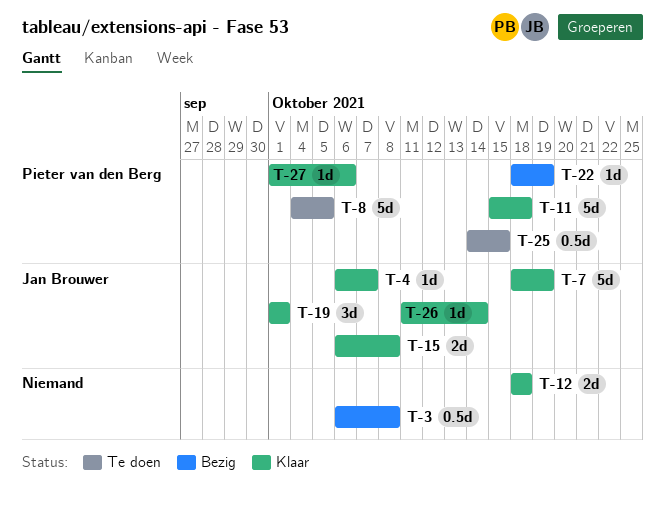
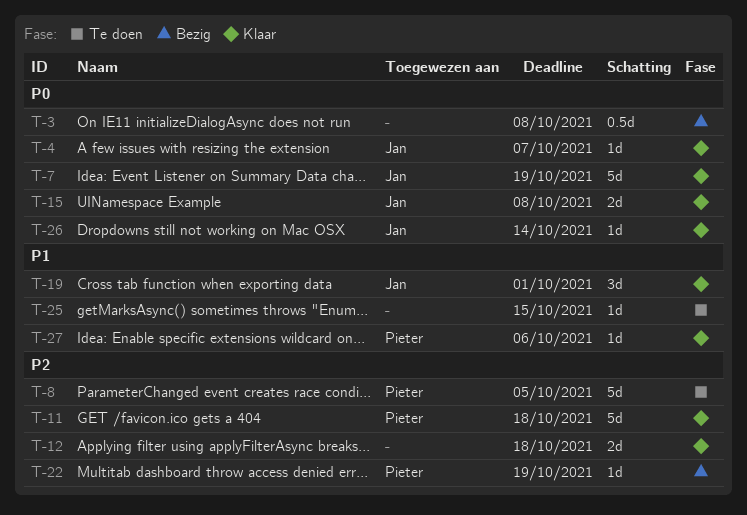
T-25, owner: Pieter van den Berg -> none
T-25, estimate: 0.5d -> 1d

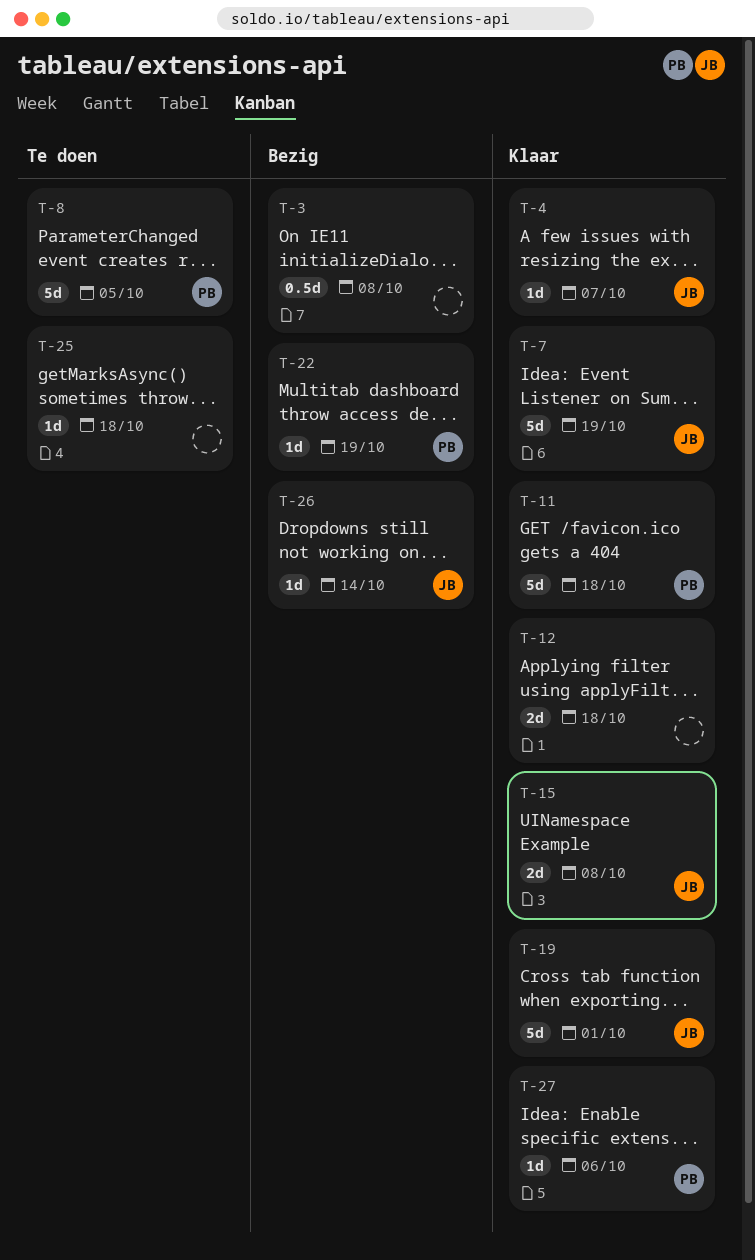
T-19, estimate: 3d -> 5d
T-25, due: Oct 15 -> Oct 18
T-26, status: Klaar -> Bezig

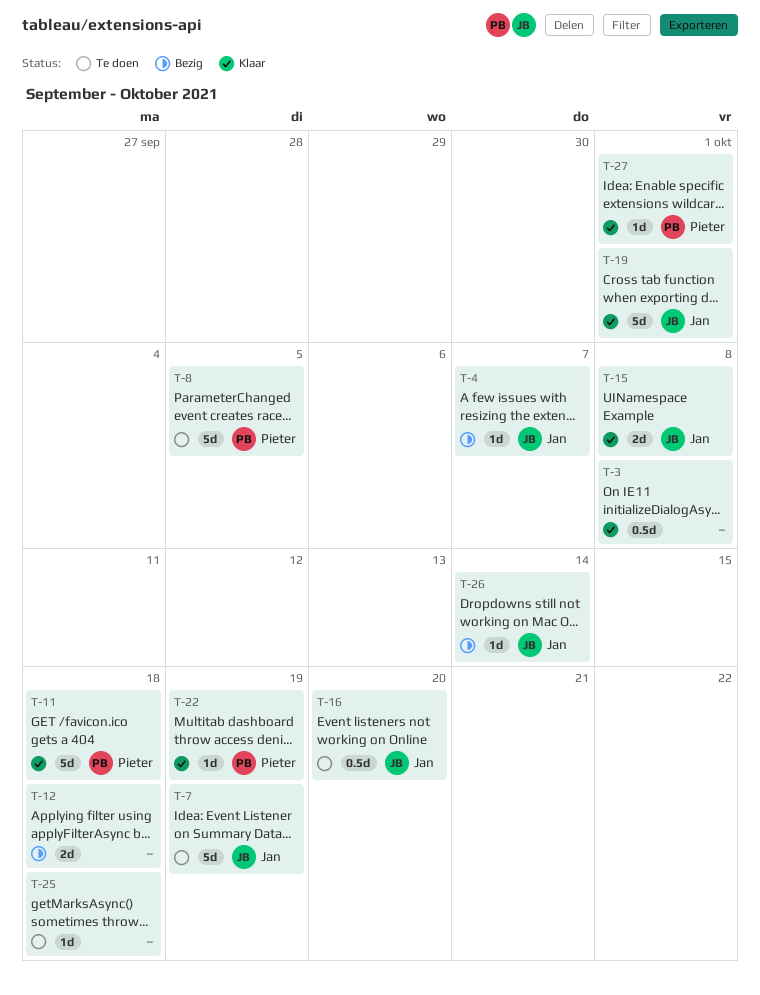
T-3, status: Bezig -> Klaar
T-4, status: Klaar -> Bezig
T-7, status: Klaar -> Te doen
T-12, status: Klaar -> Bezig
T-16: none -> present
T-22, status: Bezig -> Klaar
T-27, due: Oct 6 -> Oct 1

